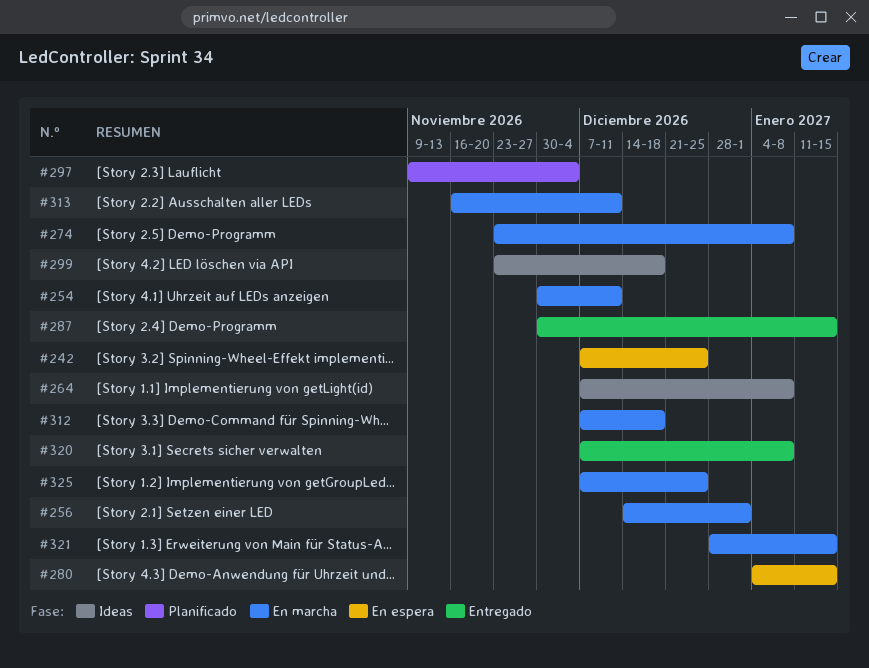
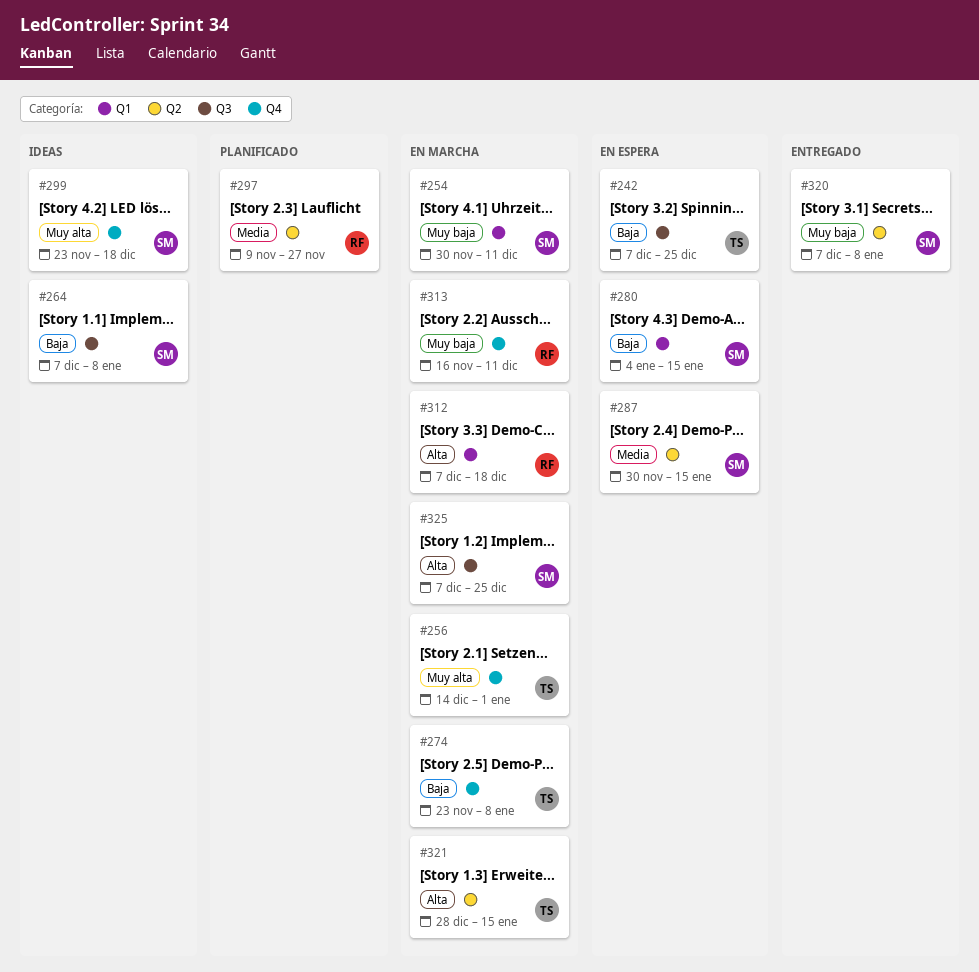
#287, status: Entregado -> En espera
#297, due: Dec 4 -> Nov 27

